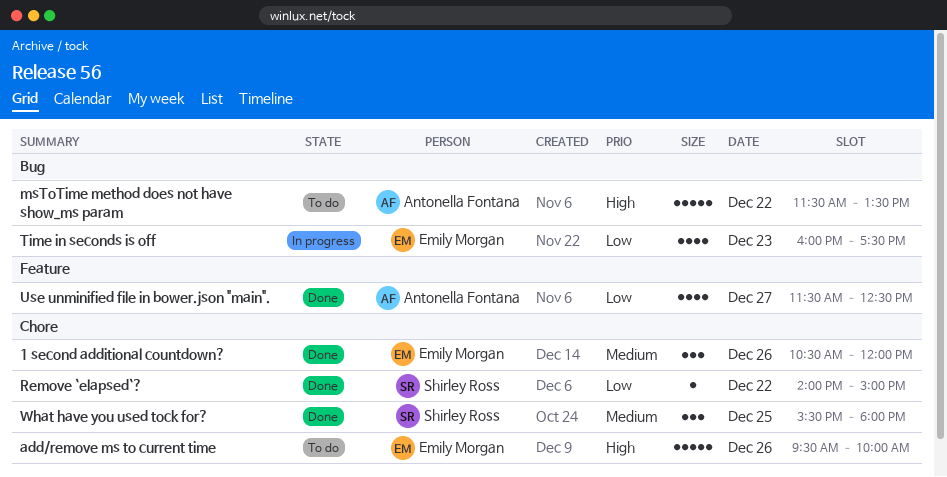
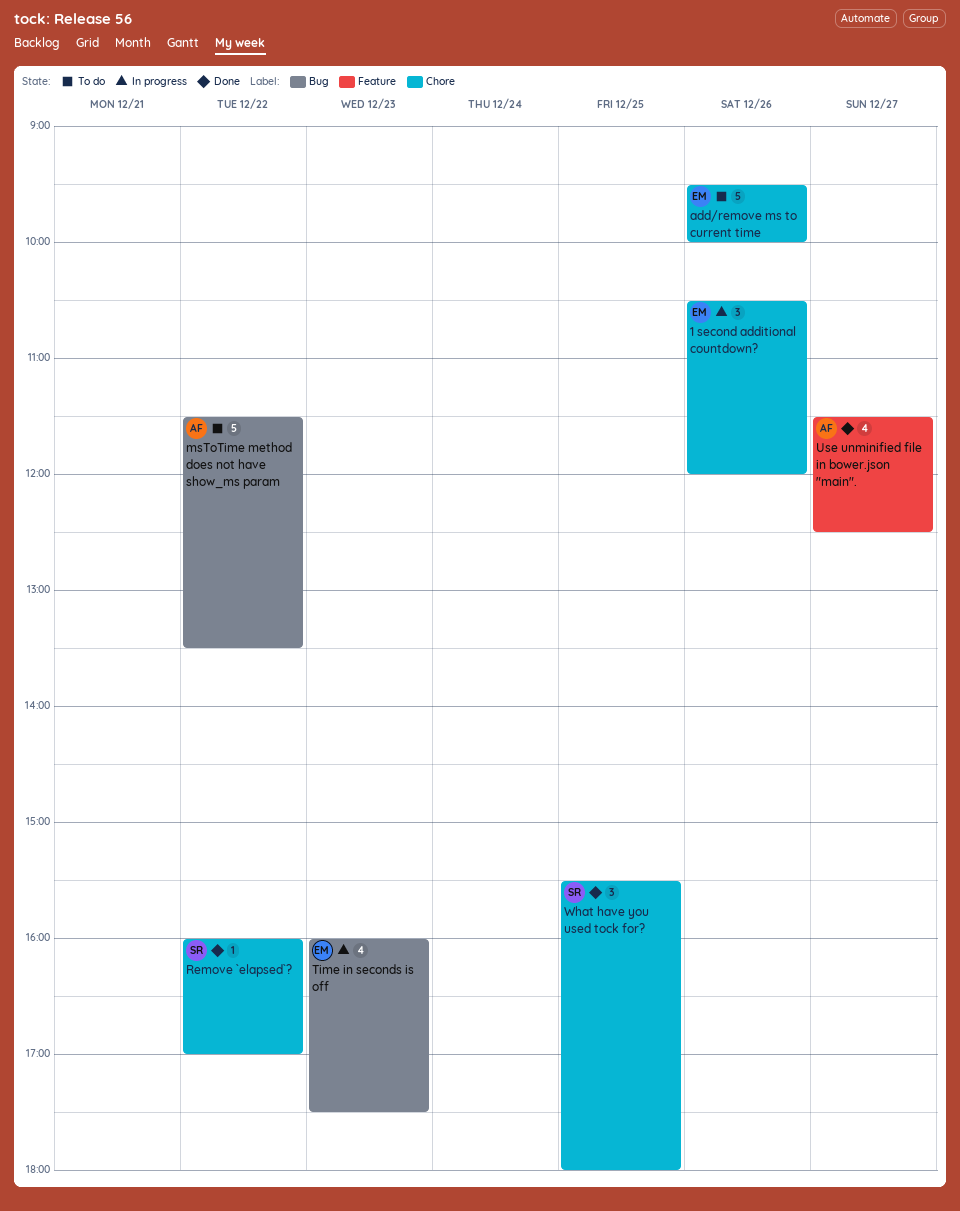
1 second additional countdown?, status: Done -> In progress
Remove `elapsed`?, begins: 14:00 -> 16:00
Remove `elapsed`?, ends: 15:00 -> 17:00

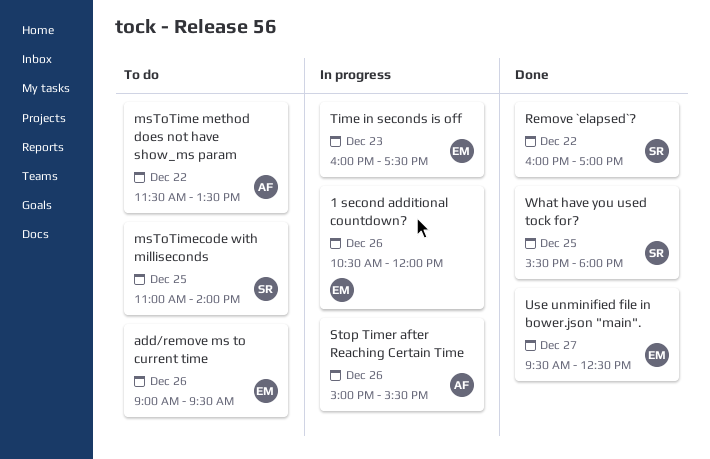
add/remove ms to current time, begins: 09:30 -> 09:00
add/remove ms to current time, ends: 10:00 -> 09:30
msToTimecode with milliseconds: none -> present
Stop Timer after Reaching Certain Time: none -> present
Use unminified file in bower.json "main"., owner: AF -> EM
Use unminified file in bower.json "main"., begins: 11:30 -> 09:30

